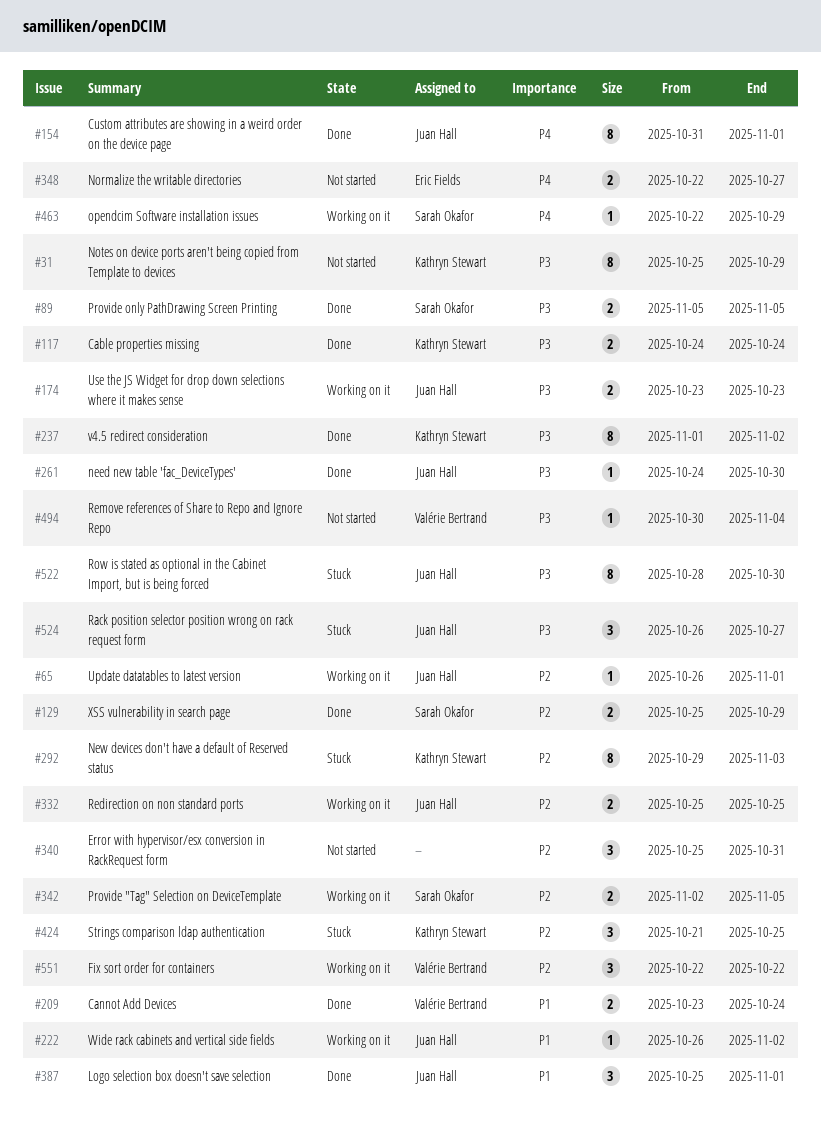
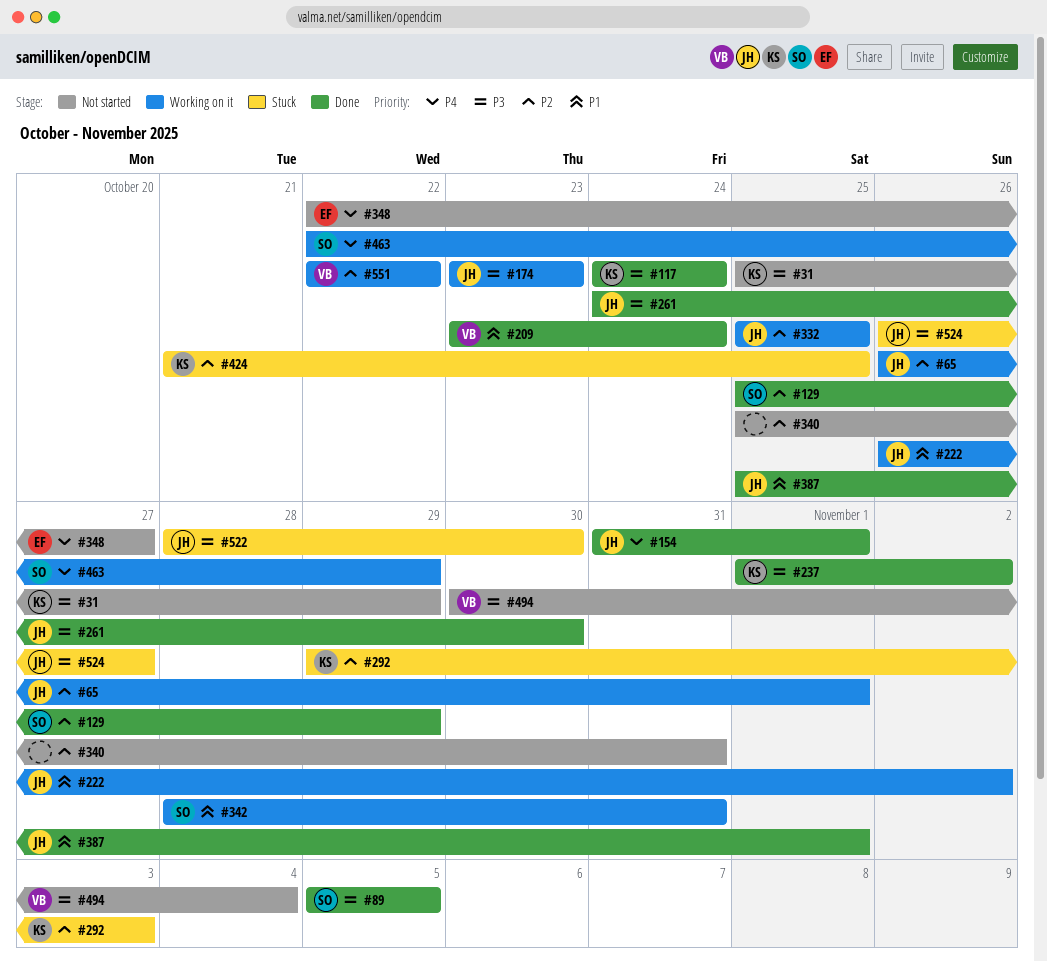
#342, priority: P2 -> P1
#342, start: Nov 2 -> Oct 28
#342, due: Nov 5 -> Oct 31

